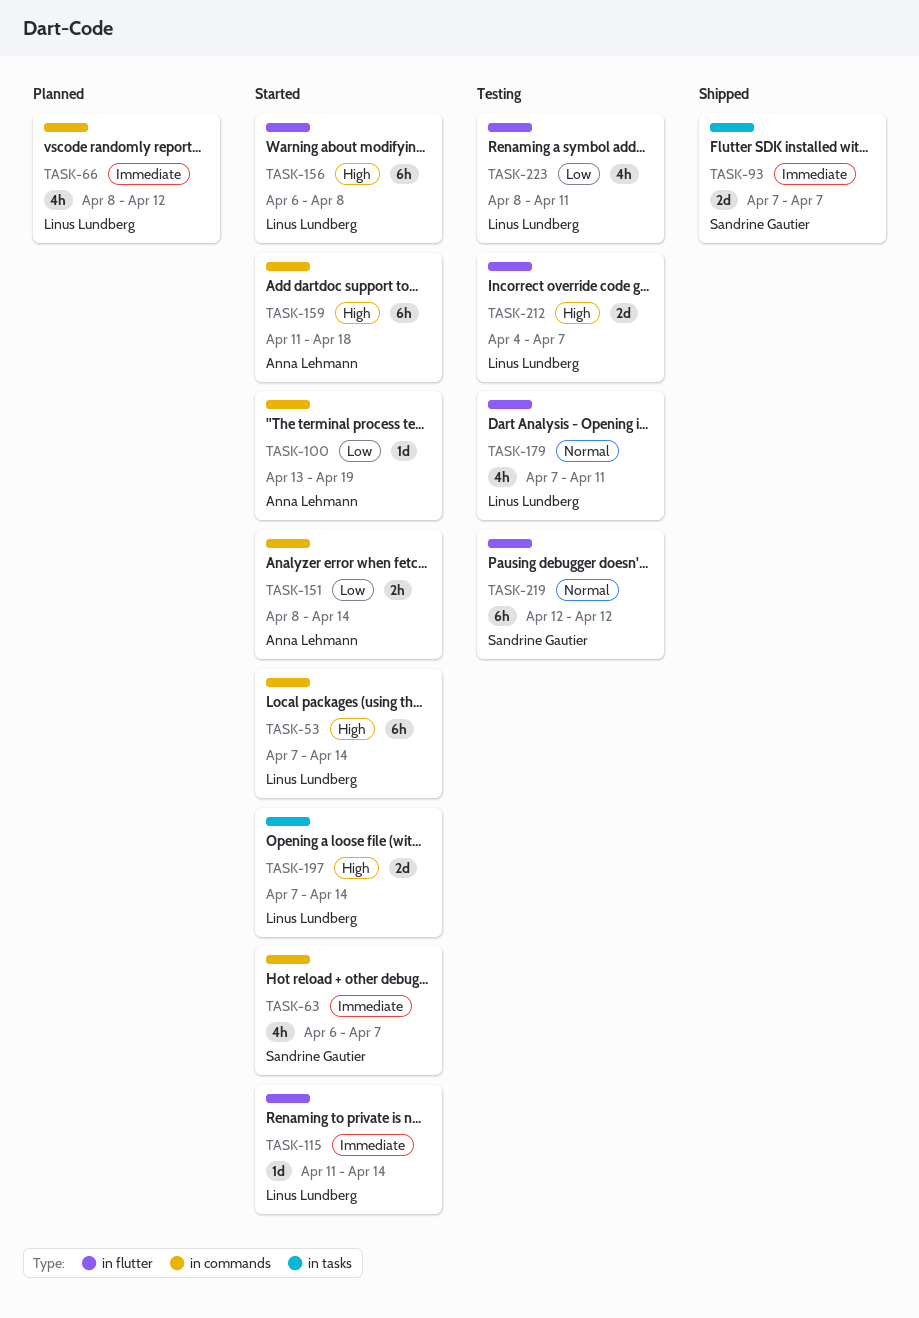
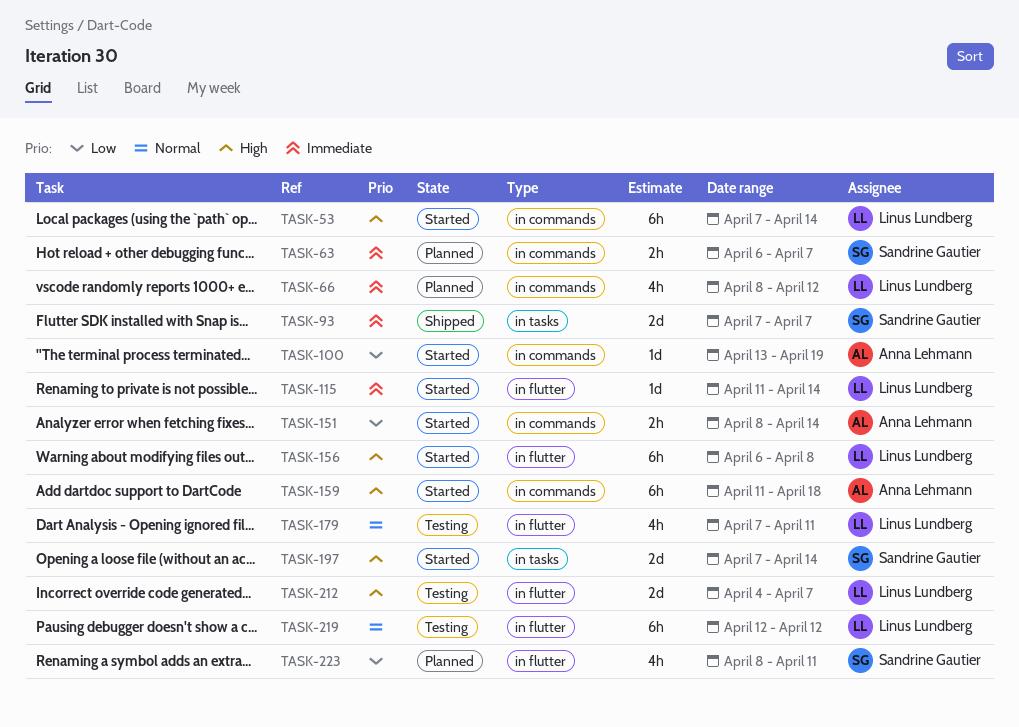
TASK-63, status: Started -> Planned
TASK-63, estimate: 4h -> 2h
TASK-197, owner: Linus Lundberg -> Sandrine Gautier
TASK-219, owner: Sandrine Gautier -> Linus Lundberg
TASK-223, status: Testing -> Planned
TASK-223, owner: Linus Lundberg -> Sandrine Gautier

